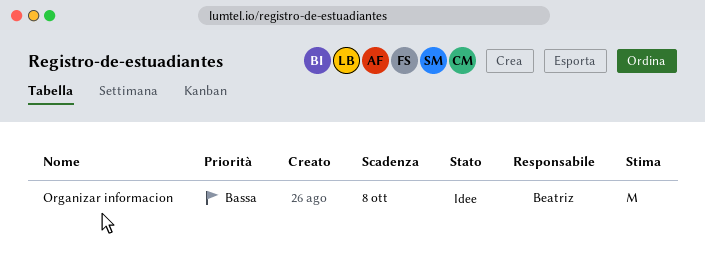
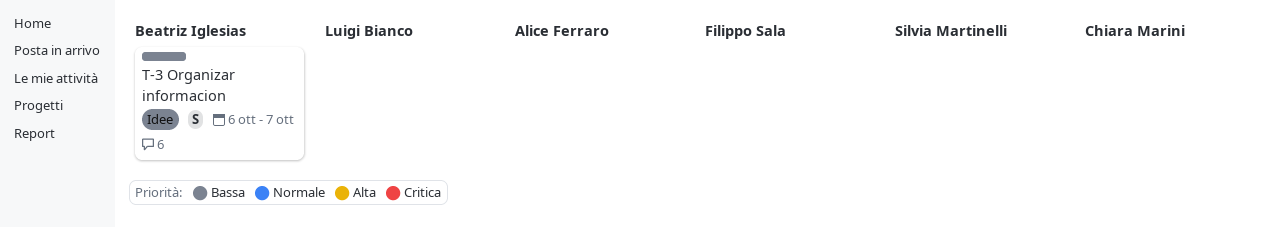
Organizar informacion, estimate: M -> S
Organizar informacion, due: Oct 8 -> Oct 7

